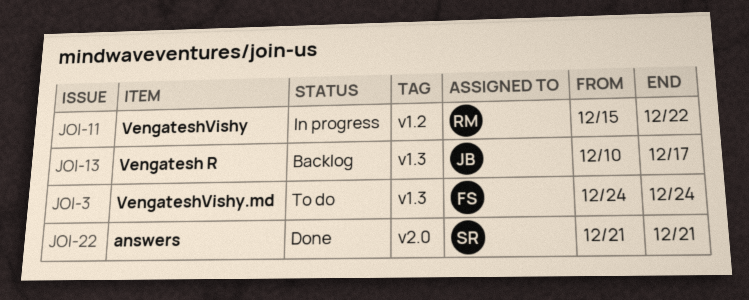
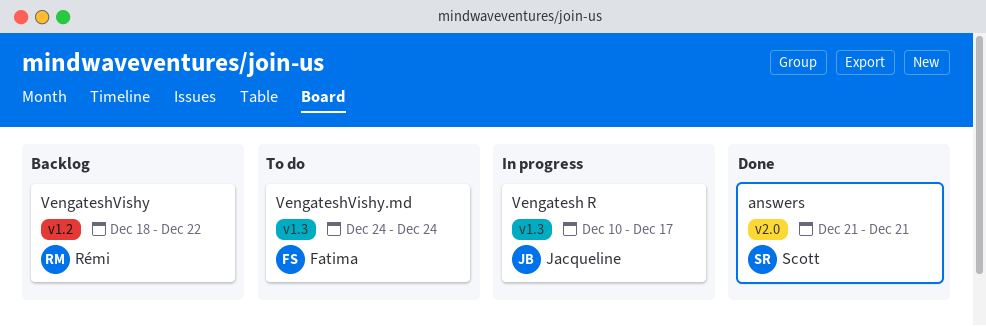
Vengatesh R, status: Backlog -> In progress
VengateshVishy, status: In progress -> Backlog
VengateshVishy, start: Dec 15 -> Dec 18

